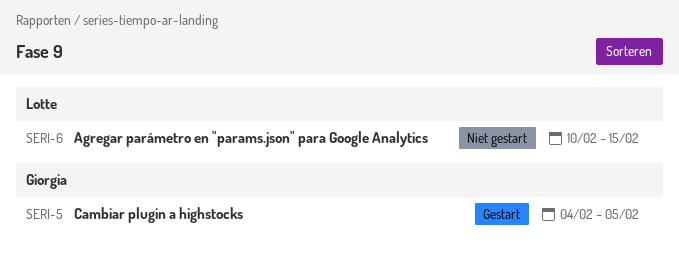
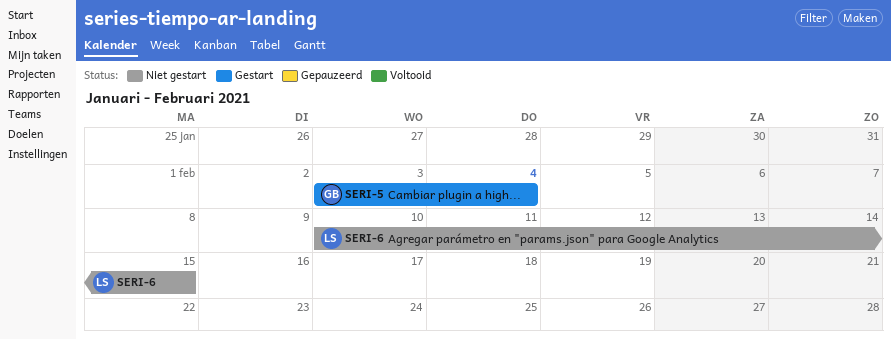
SERI-5, start: Feb 4 -> Feb 3
SERI-5, due: Feb 5 -> Feb 4

